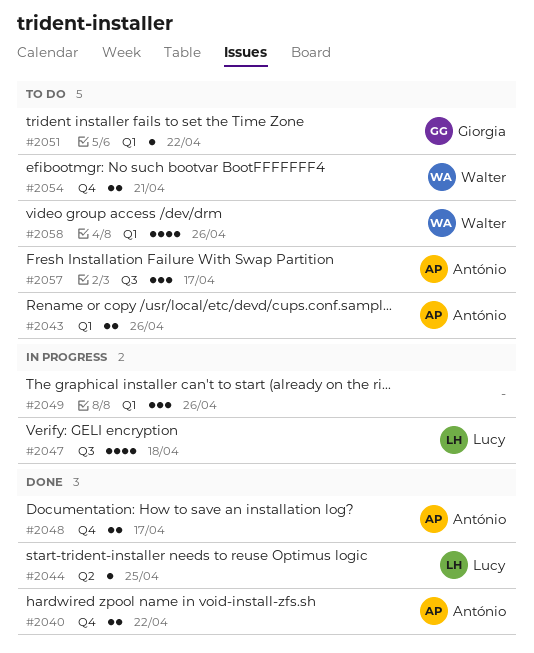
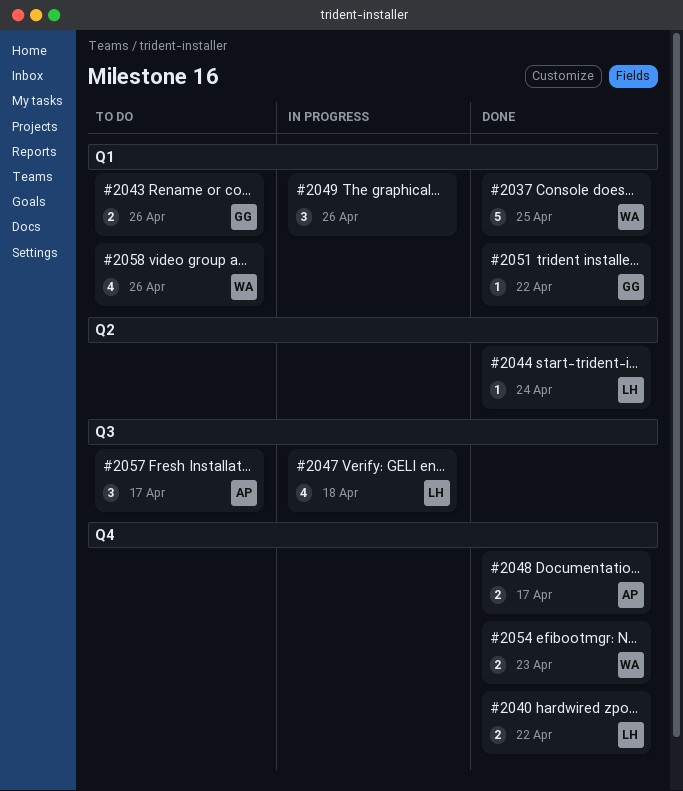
#2037: none -> present
#2040, owner: António -> Lucy
#2043, owner: António -> Giorgia
#2044, due: Apr 25 -> Apr 24
#2051, status: To do -> Done
#2054, status: To do -> Done
#2054, due: Apr 21 -> Apr 23

